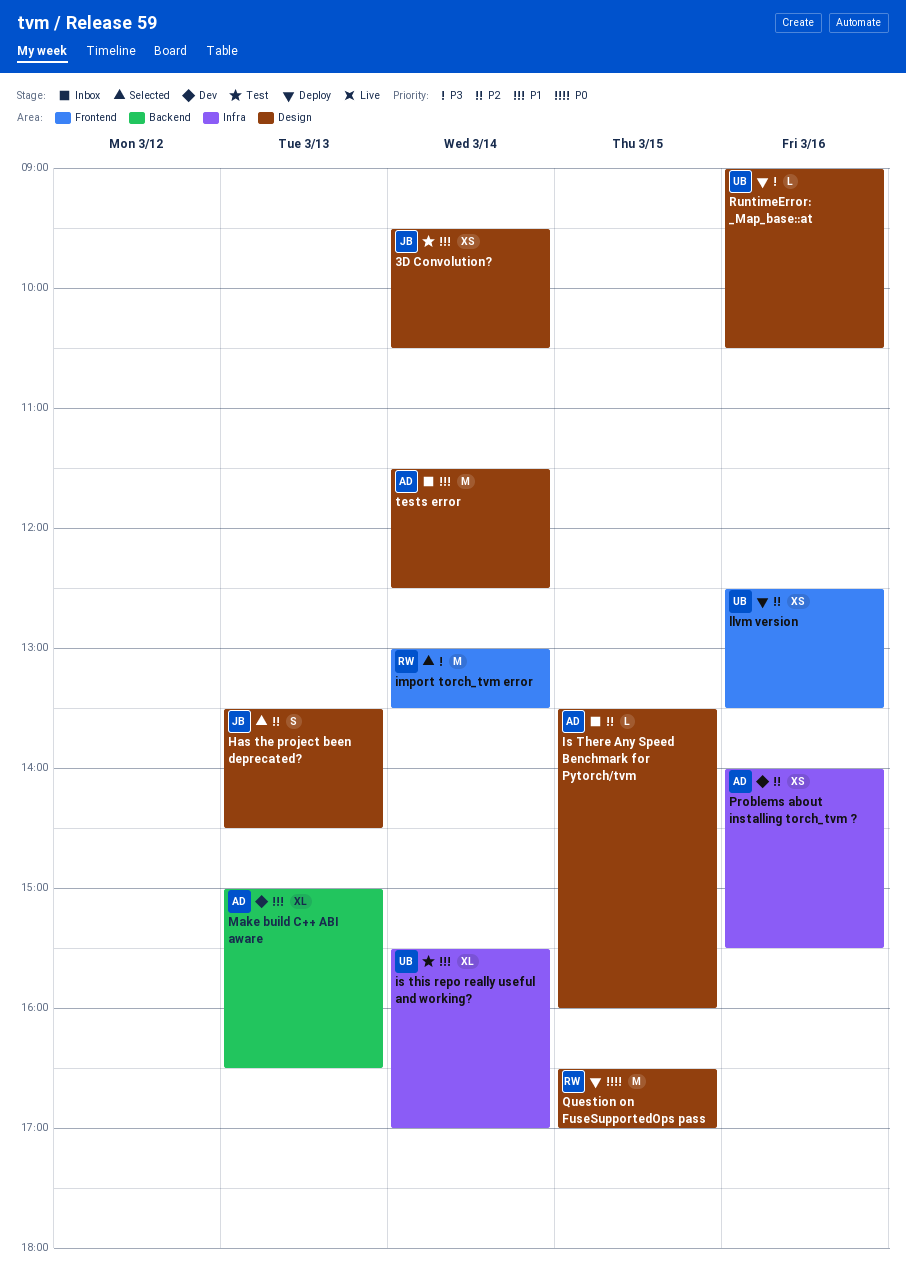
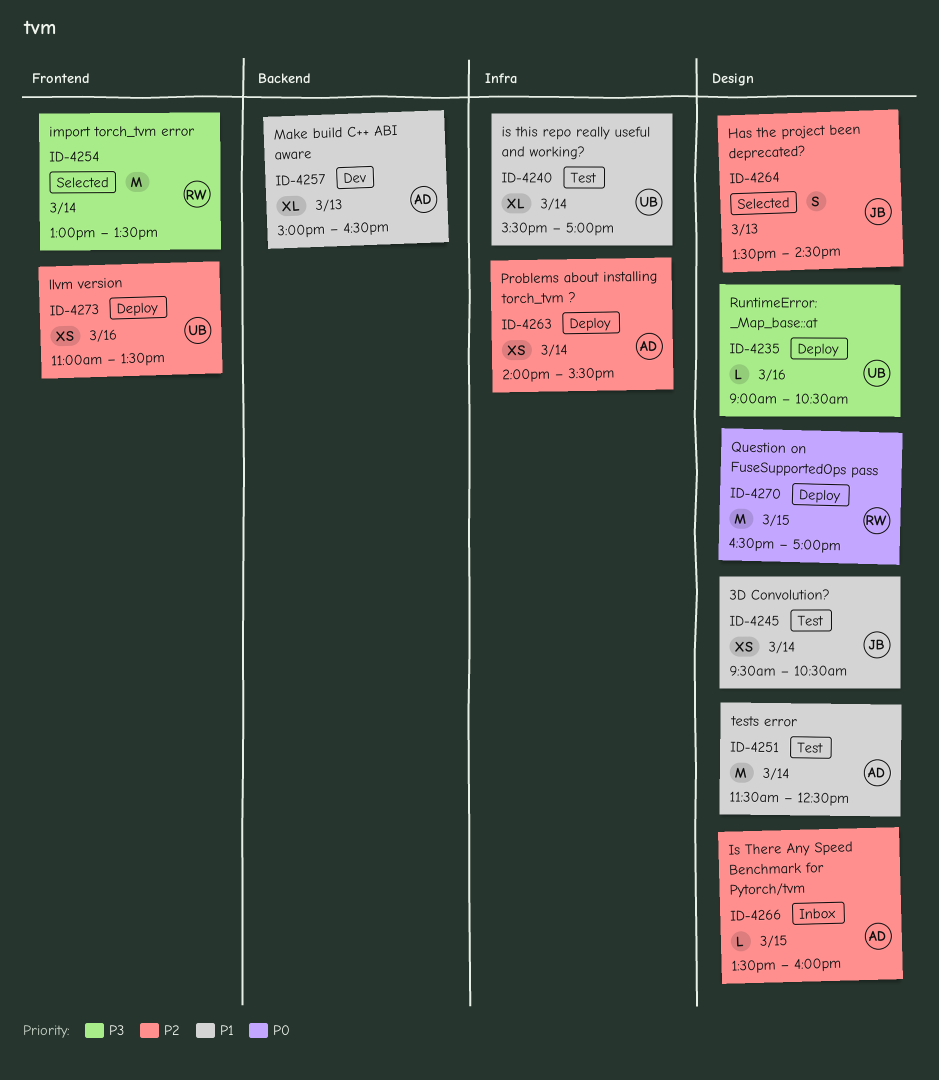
llvm version, begins: 12:30 -> 11:00
Problems about installing torch_tvm ?, status: Dev -> Deploy
Problems about installing torch_tvm ?, day: Mar 16 -> Mar 14
tests error, status: Inbox -> Test

